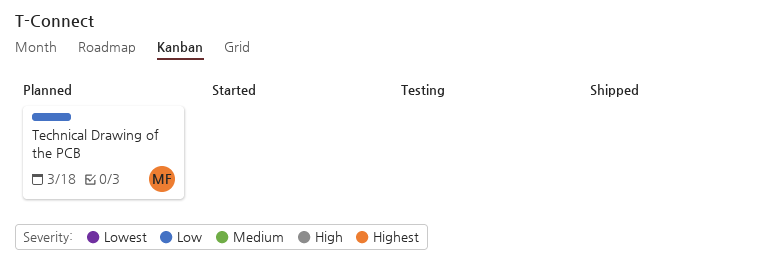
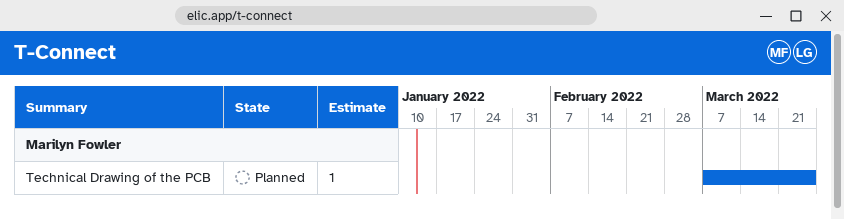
Technical Drawing of the PCB, due: Mar 18 -> Mar 25

